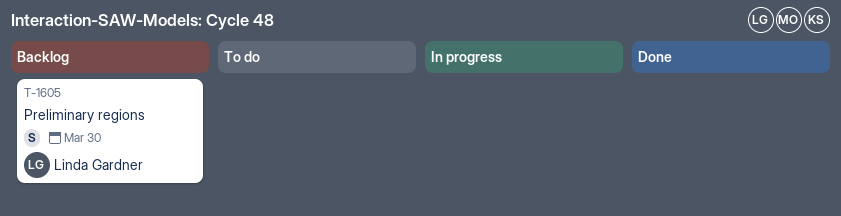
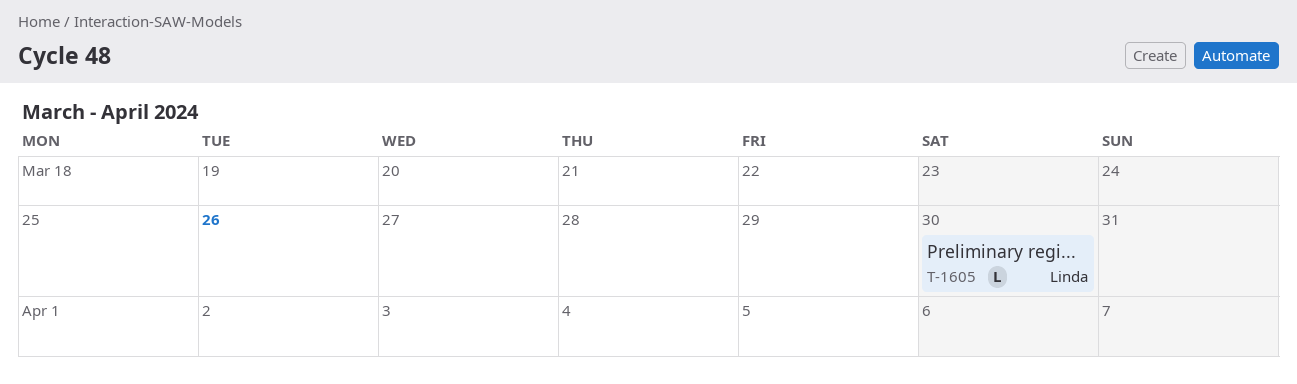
T-1605, estimate: S -> L

